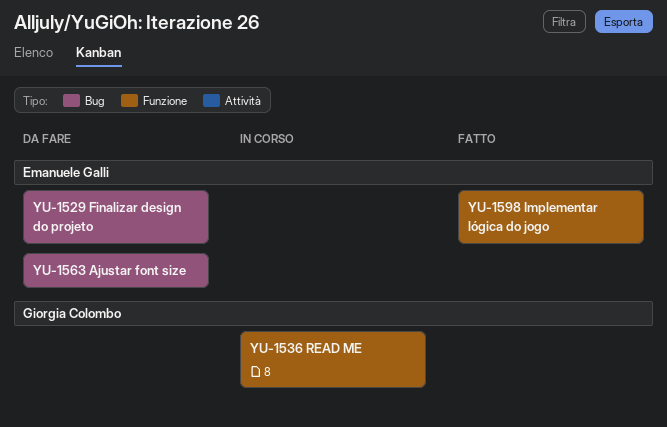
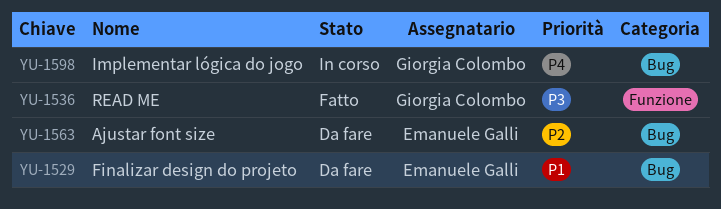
YU-1536, status: In corso -> Fatto
YU-1598, status: Fatto -> In corso
YU-1598, owner: Emanuele Galli -> Giorgia Colombo
YU-1598, label: Funzione -> Bug

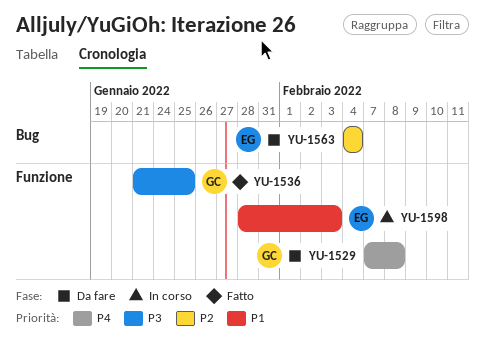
YU-1529, owner: Emanuele Galli -> Giorgia Colombo
YU-1529, priority: P1 -> P4
YU-1529, label: Bug -> Funzione
YU-1598, owner: Giorgia Colombo -> Emanuele Galli
YU-1598, priority: P4 -> P1
YU-1598, label: Bug -> Funzione

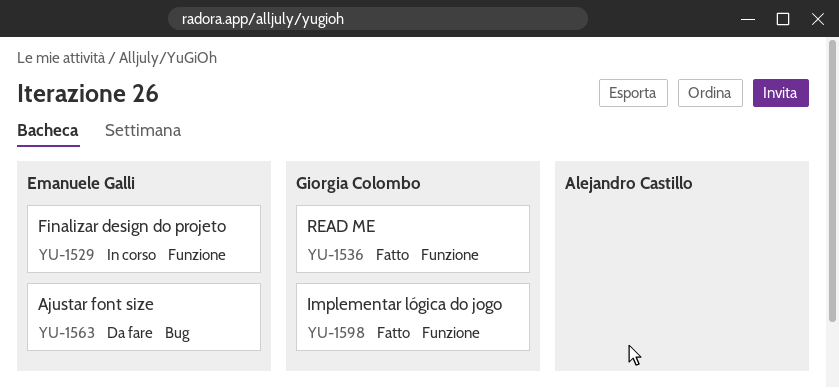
YU-1529, status: Da fare -> In corso
YU-1529, owner: Giorgia Colombo -> Emanuele Galli
YU-1598, status: In corso -> Fatto
YU-1598, owner: Emanuele Galli -> Giorgia Colombo

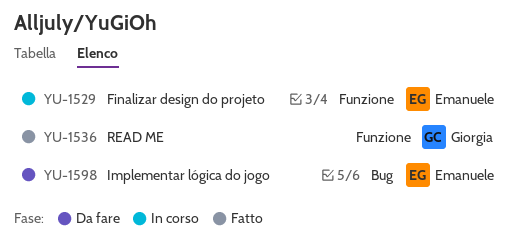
YU-1563: present -> none
YU-1598, status: Fatto -> Da fare
YU-1598, owner: Giorgia Colombo -> Emanuele Galli
YU-1598, label: Funzione -> Bug

